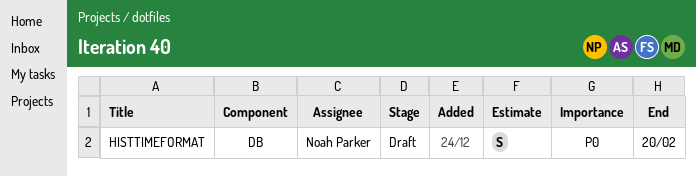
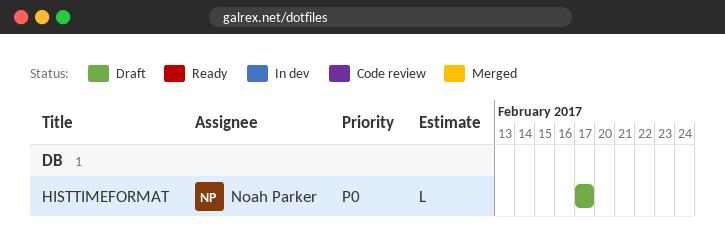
HISTTIMEFORMAT, estimate: S -> L
HISTTIMEFORMAT, due: Feb 20 -> Feb 17

